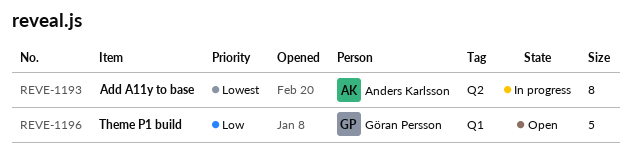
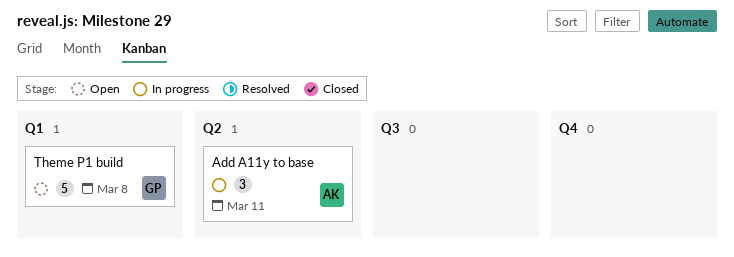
Add A11y to base, estimate: 8 -> 3

